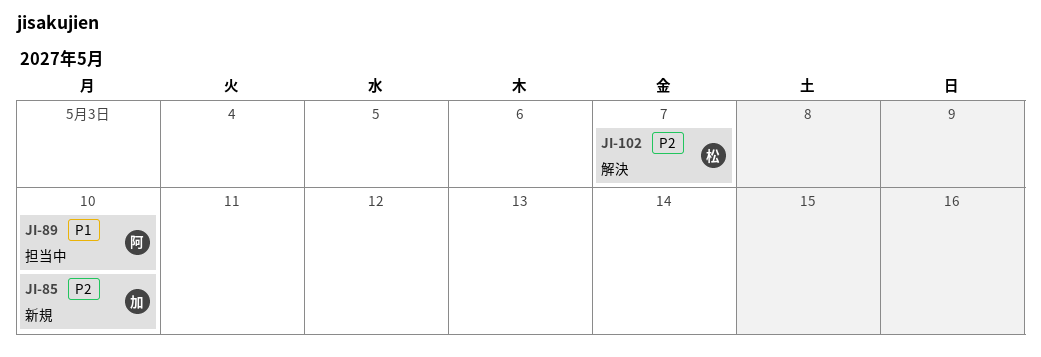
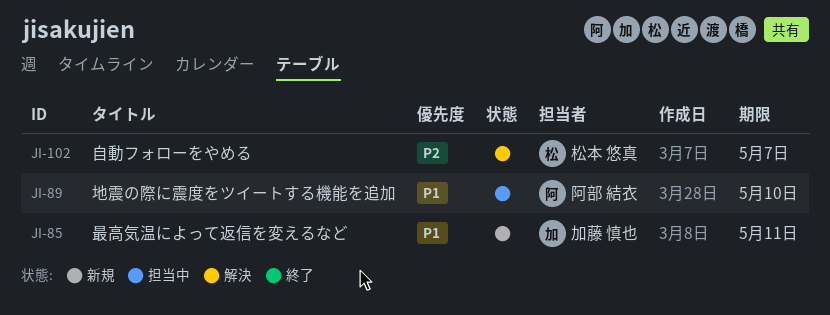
JI-85, priority: P2 -> P1
JI-85, due: May 10 -> May 11

